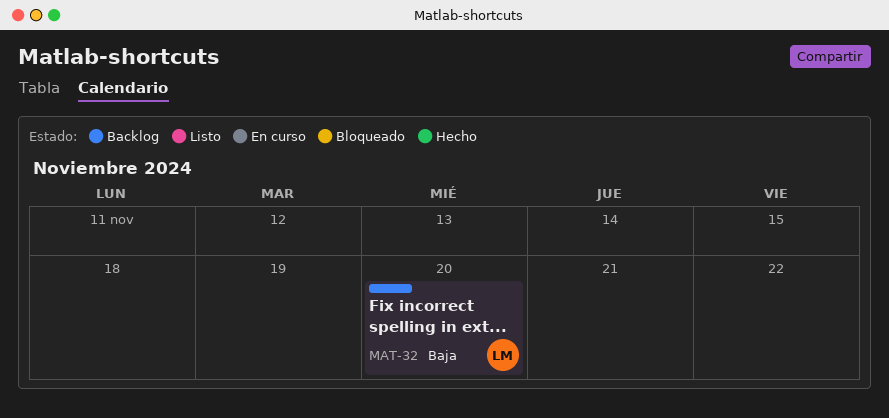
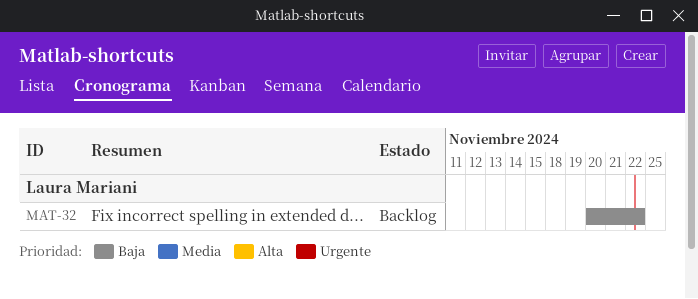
MAT-32, due: Nov 20 -> Nov 22

